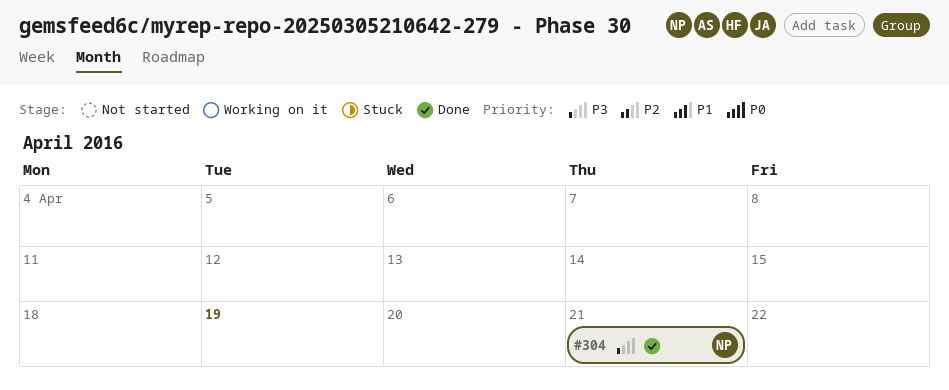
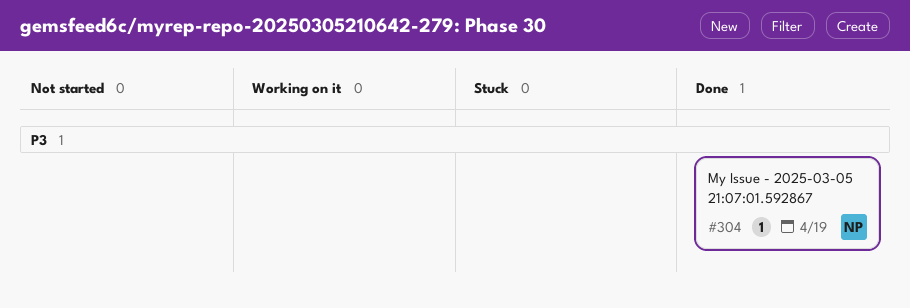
#304, due: Apr 21 -> Apr 19

